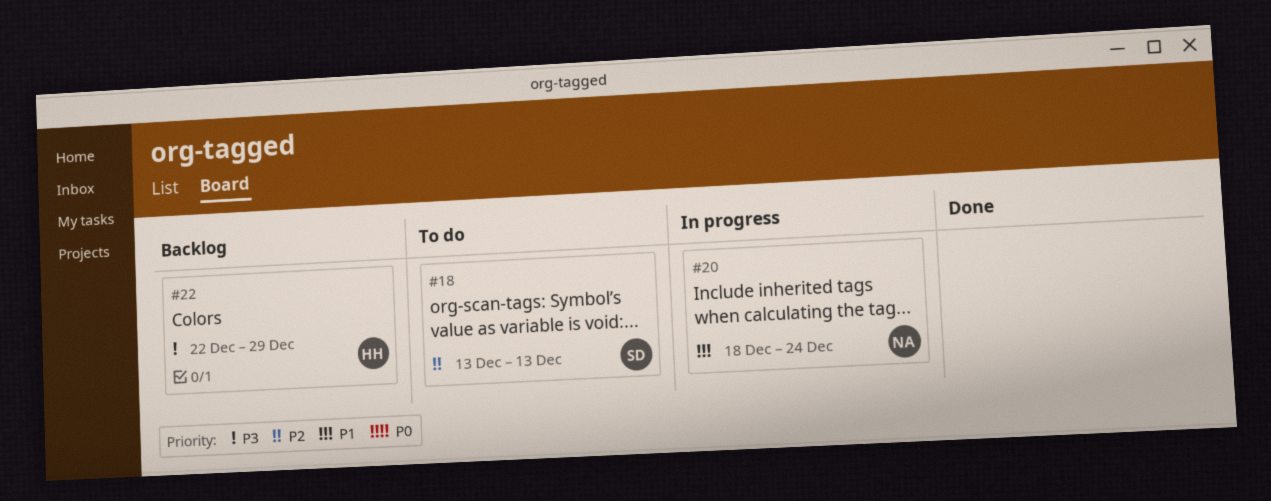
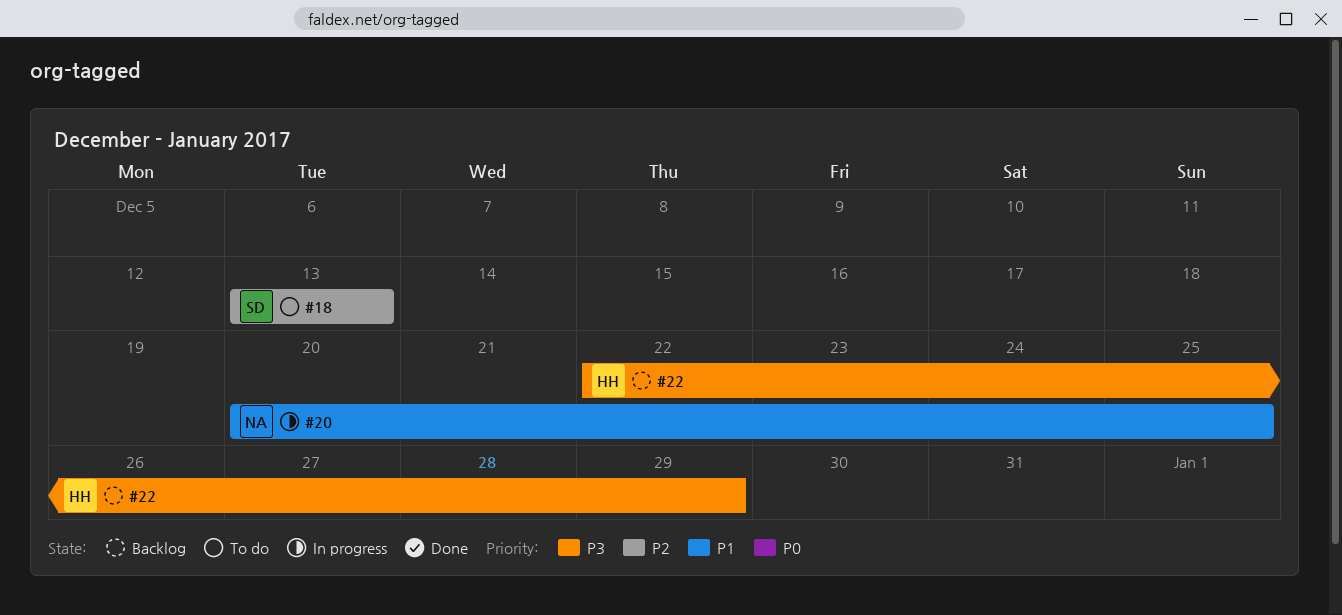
#20, start: Dec 18 -> Dec 20
#20, due: Dec 24 -> Dec 25

